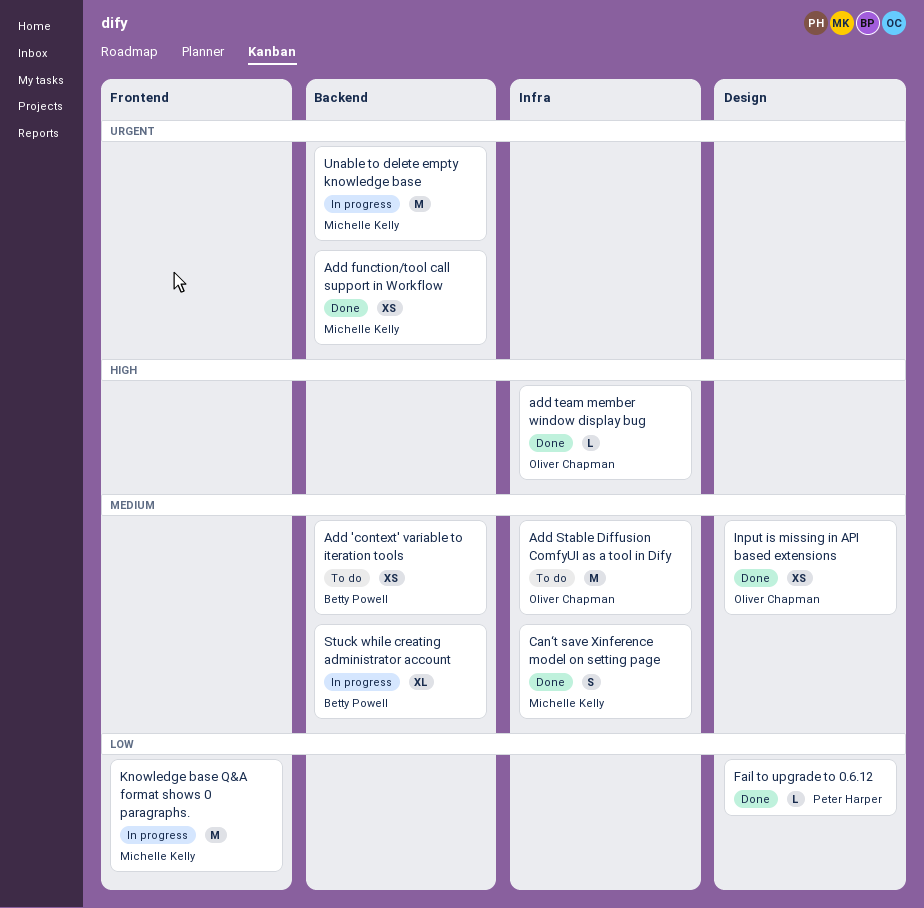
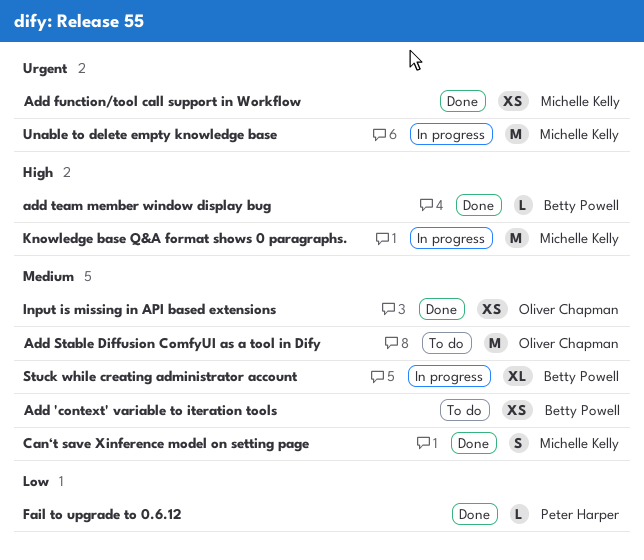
add team member window display bug, owner: Oliver Chapman -> Betty Powell
Knowledge base Q&A format shows 0 paragraphs., priority: Low -> High

